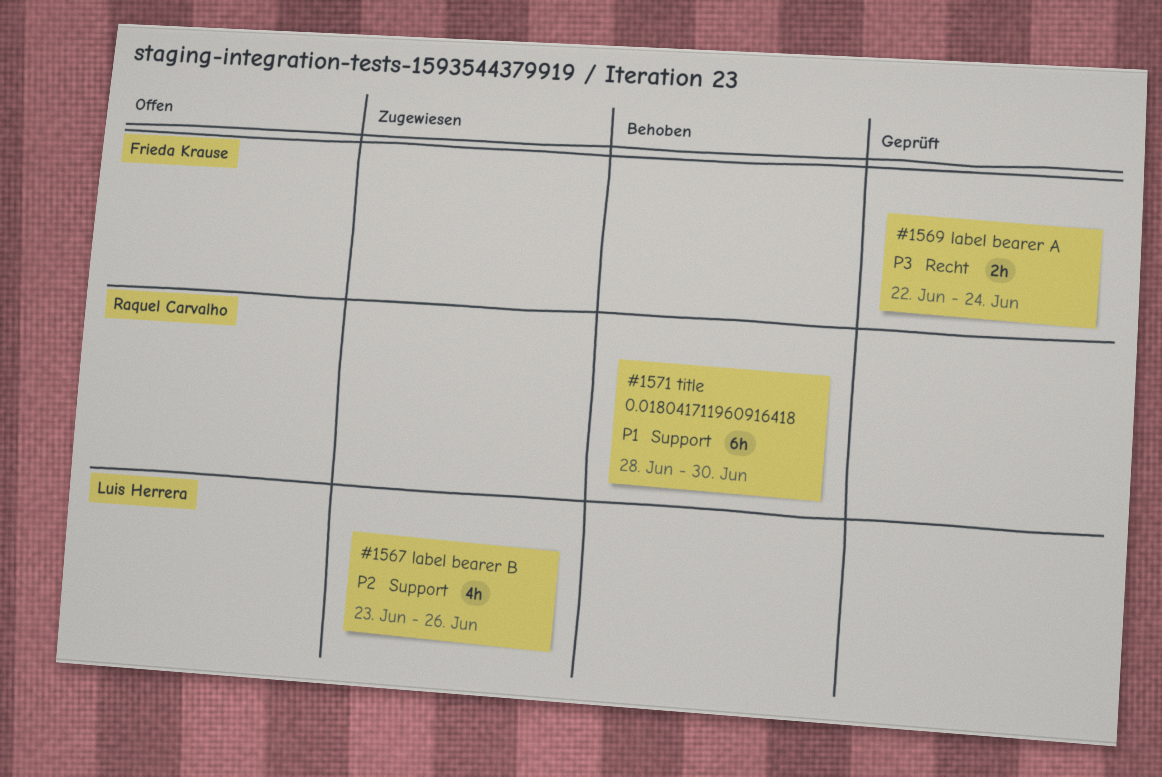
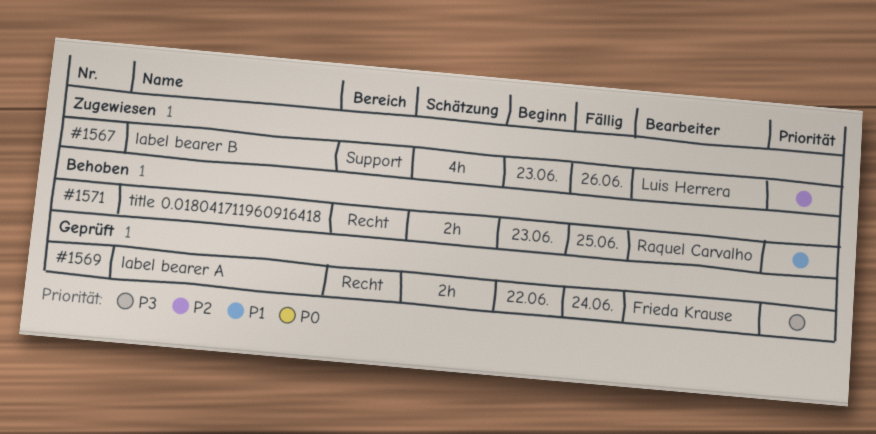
#1571, label: Support -> Recht
#1571, estimate: 6h -> 2h
#1571, start: Jun 28 -> Jun 23
#1571, due: Jun 30 -> Jun 25

